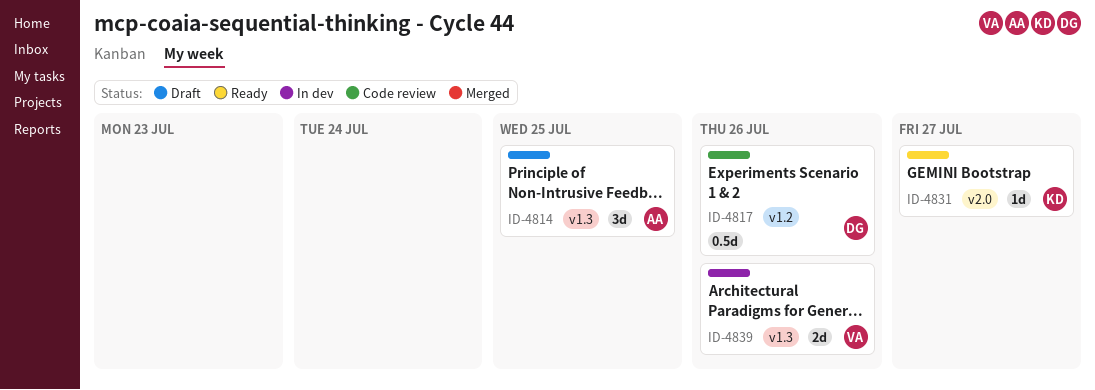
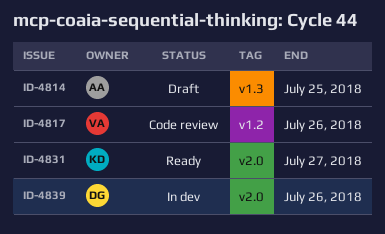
ID-4817, owner: DG -> VA
ID-4839, owner: VA -> DG
ID-4839, label: v1.3 -> v2.0

